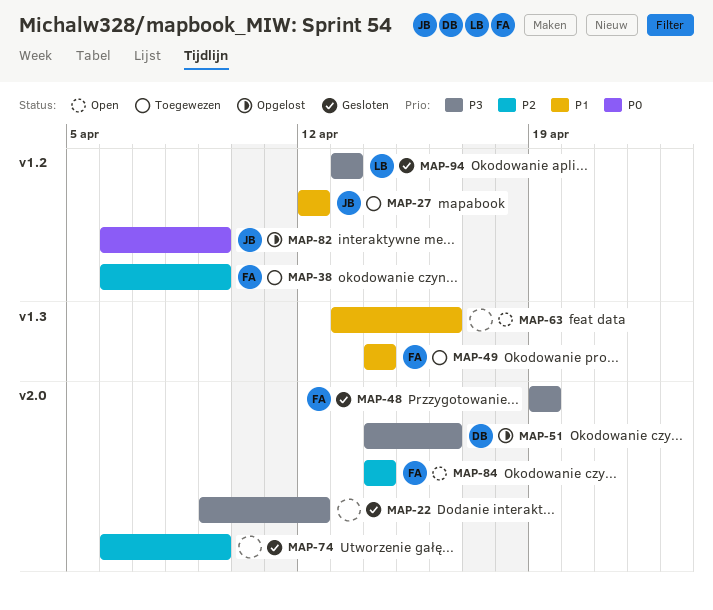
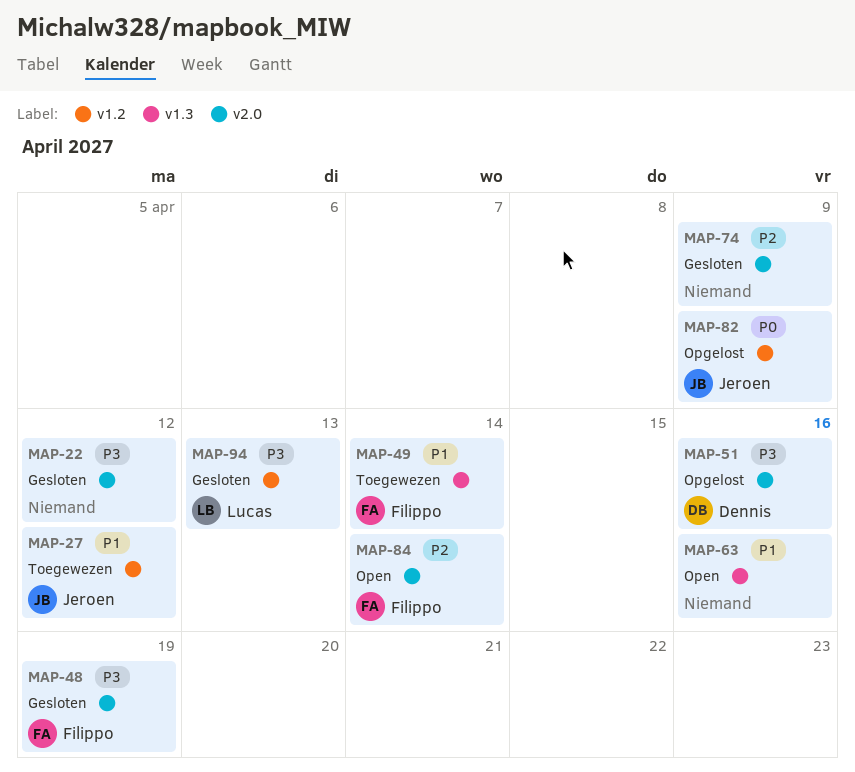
MAP-38: present -> none

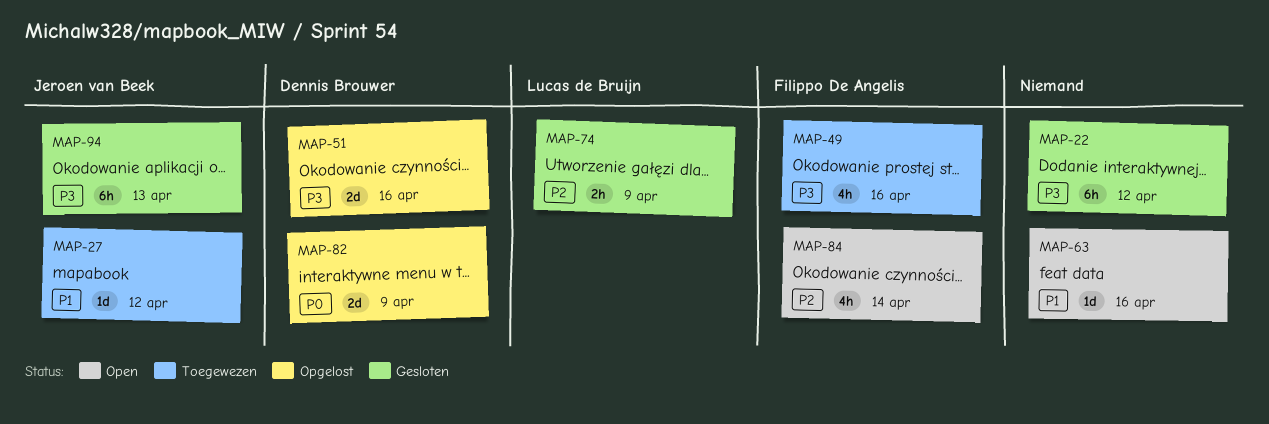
MAP-48: present -> none
MAP-49, priority: P1 -> P3
MAP-49, due: Apr 14 -> Apr 16
MAP-74, owner: none -> Lucas de Bruijn
MAP-82, owner: Jeroen van Beek -> Dennis Brouwer
MAP-94, owner: Lucas de Bruijn -> Jeroen van Beek

